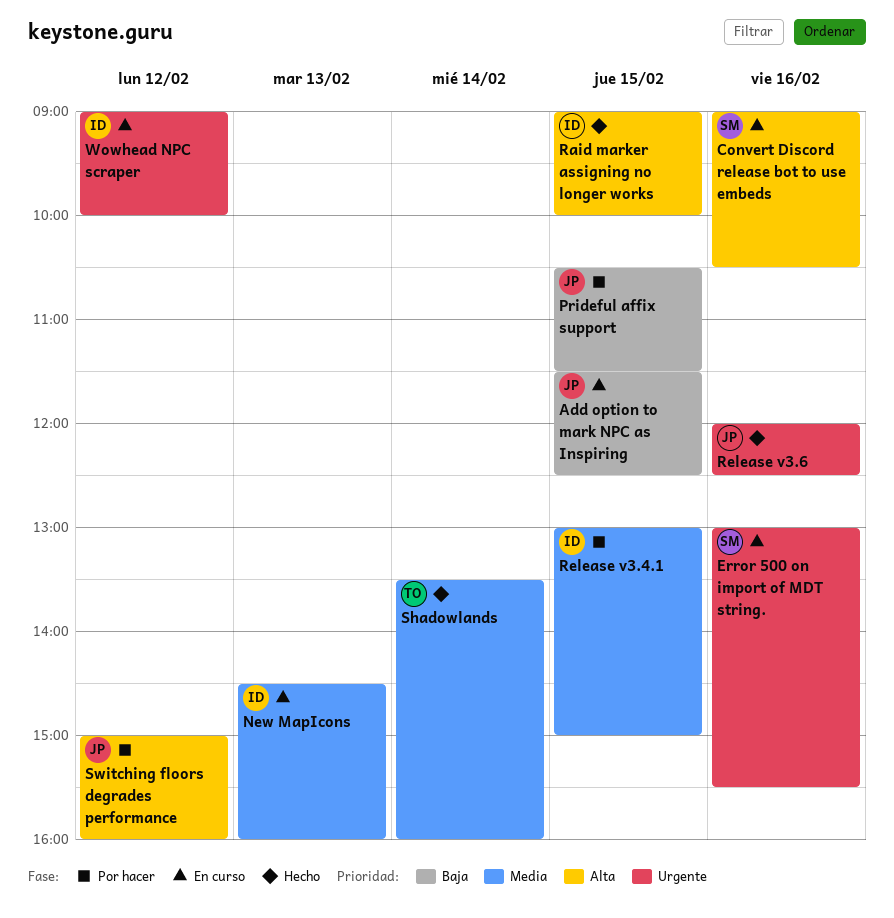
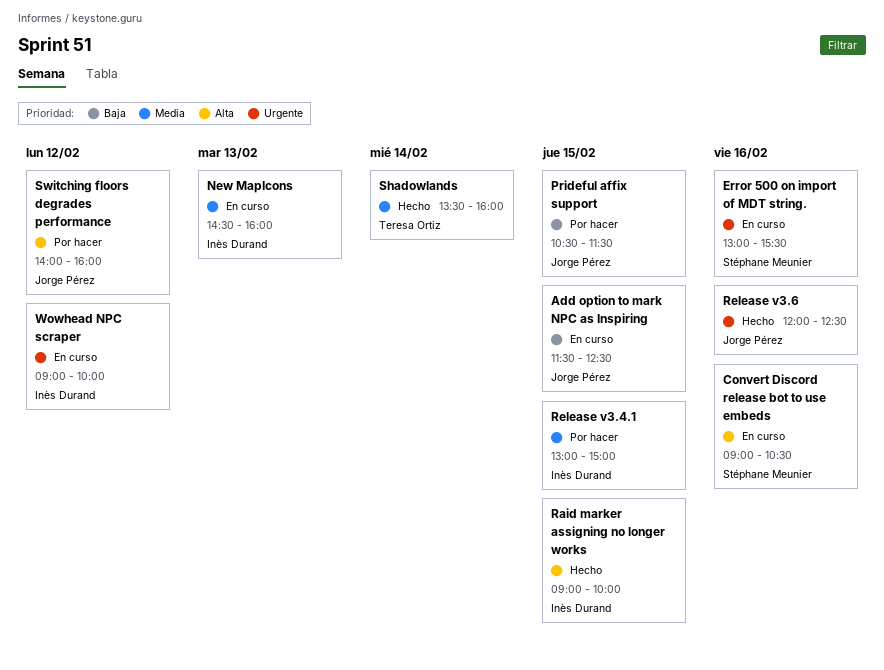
Switching floors degrades performance, begins: 15:00 -> 14:00

